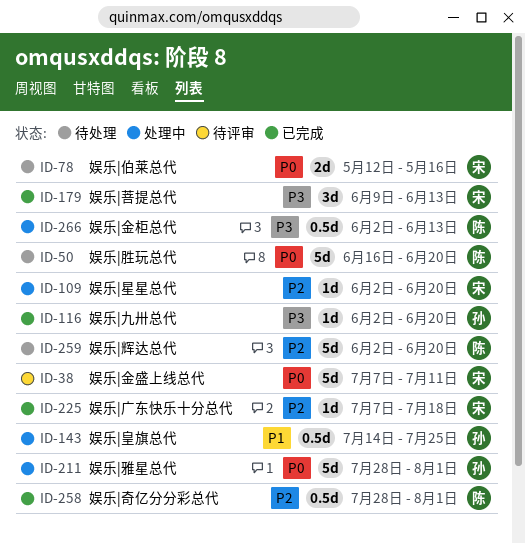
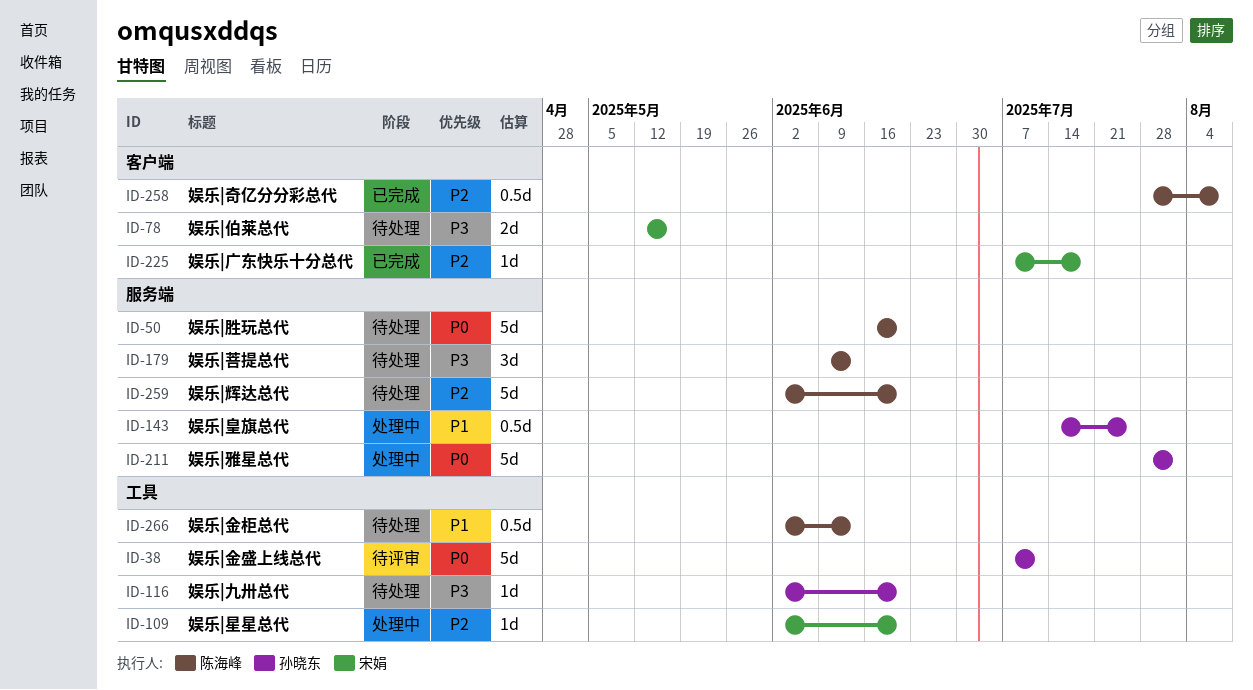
ID-38, owner: 宋娟 -> 孙晓东
ID-78, priority: P0 -> P3
ID-116, status: 已完成 -> 待处理
ID-179, status: 已完成 -> 待处理
ID-179, owner: 宋娟 -> 陈海峰
ID-258, due: Aug 1 -> Aug 8
ID-266, status: 处理中 -> 待处理
ID-266, priority: P3 -> P1

